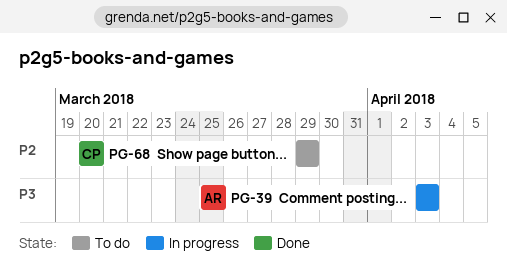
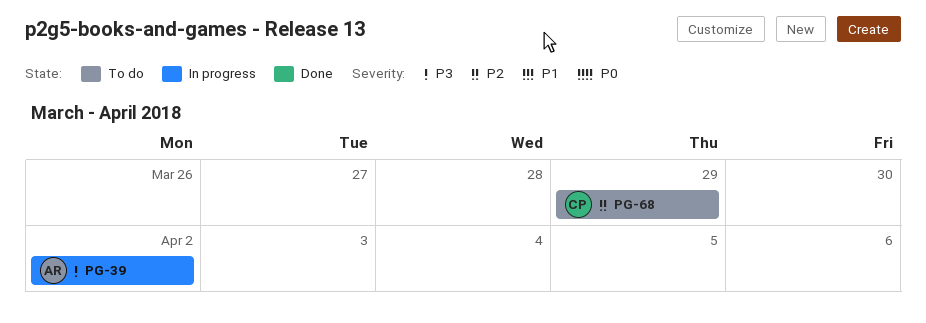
PG-39, start: Apr 3 -> Apr 2
PG-39, due: Apr 3 -> Apr 2

